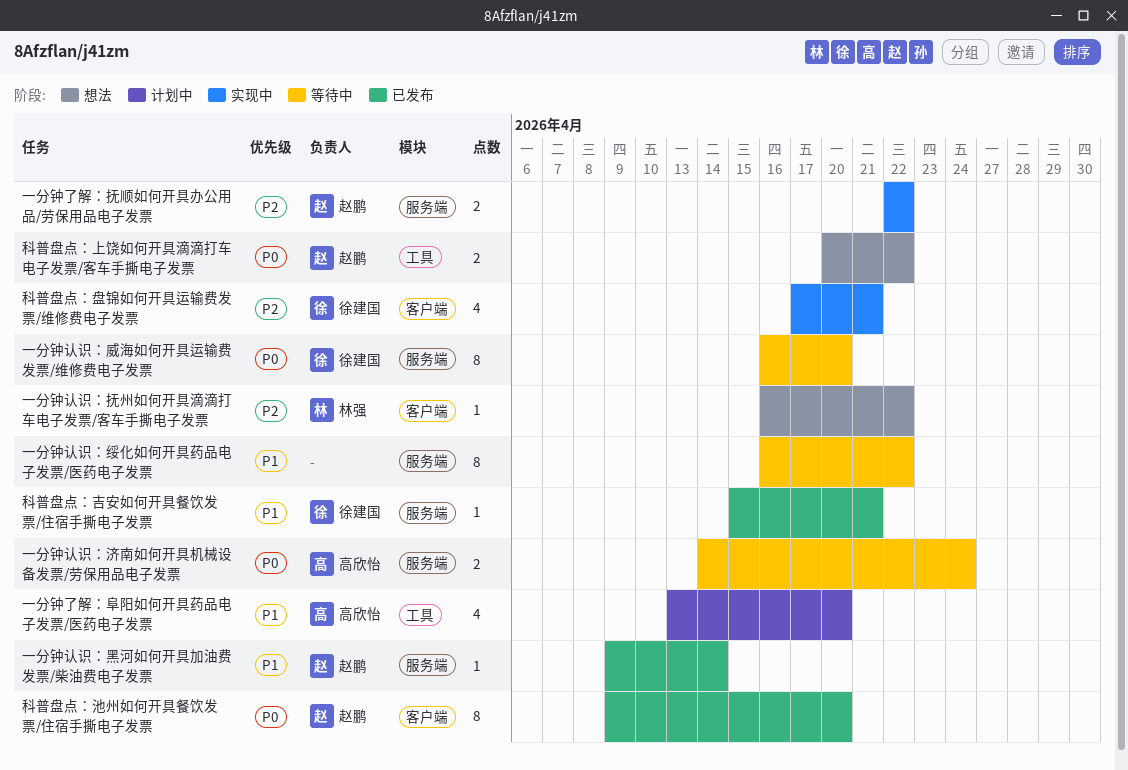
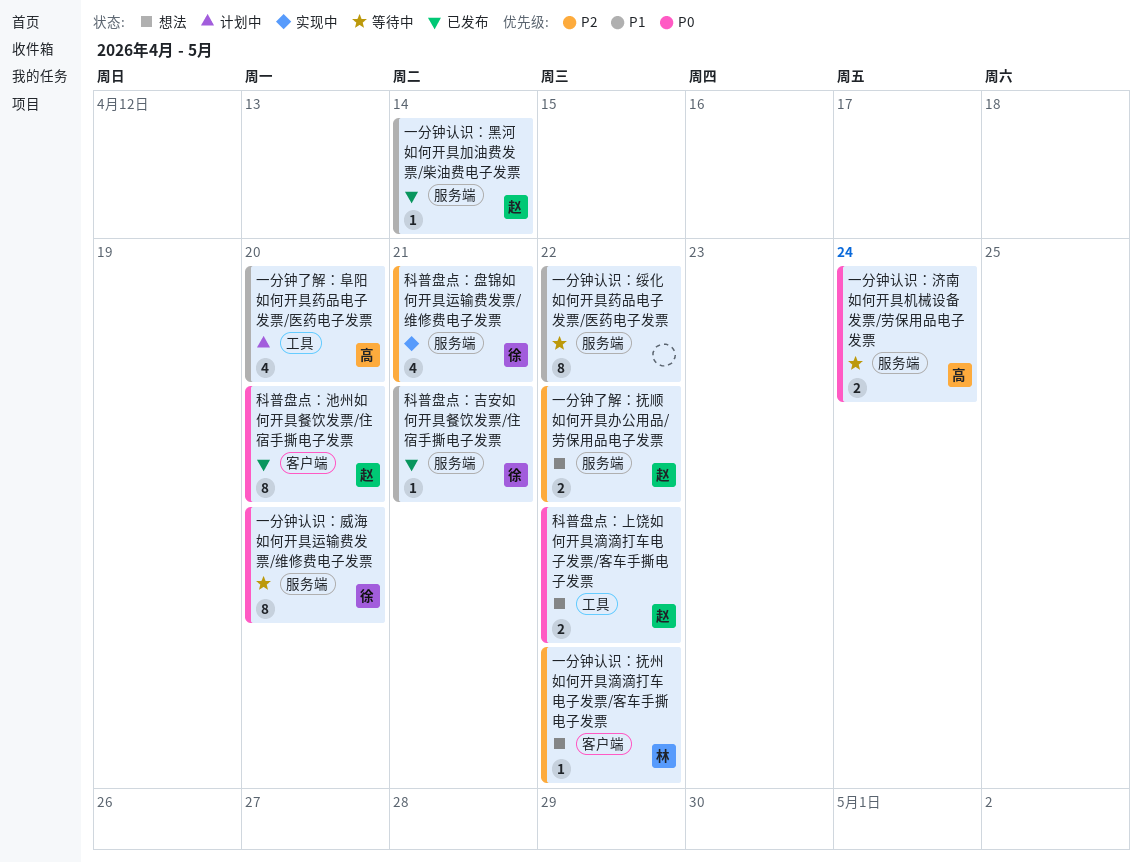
一分钟了解：抚顺如何开具办公用品/劳保用品电子发票, status: 实现中 -> 想法
科普盘点：盘锦如何开具运输费发票/维修费电子发票, label: 客户端 -> 服务端

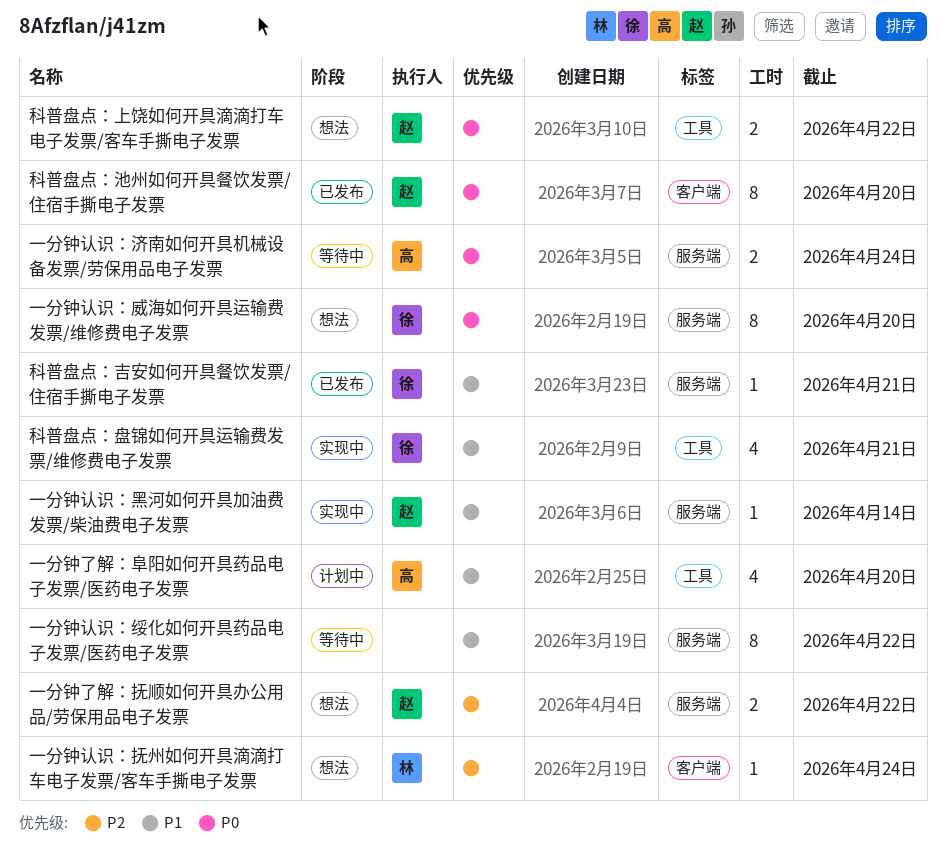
一分钟认识：威海如何开具运输费发票/维修费电子发票, status: 等待中 -> 想法
一分钟认识：抚州如何开具滴滴打车电子发票/客车手撕电子发票, due: Apr 22 -> Apr 24
一分钟认识：黑河如何开具加油费发票/柴油费电子发票, status: 已发布 -> 实现中
科普盘点：盘锦如何开具运输费发票/维修费电子发票, priority: P2 -> P1
科普盘点：盘锦如何开具运输费发票/维修费电子发票, label: 服务端 -> 工具

